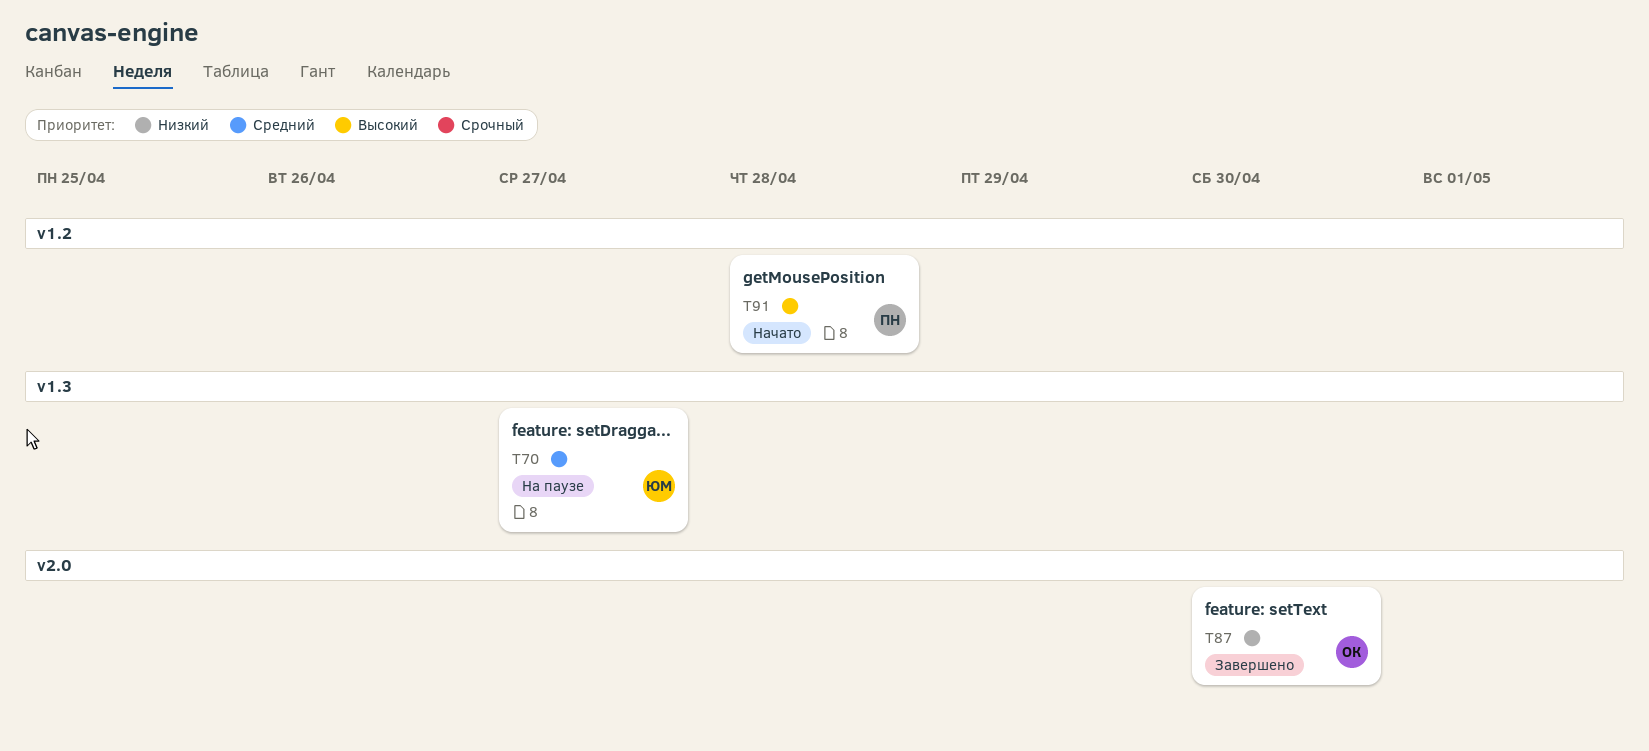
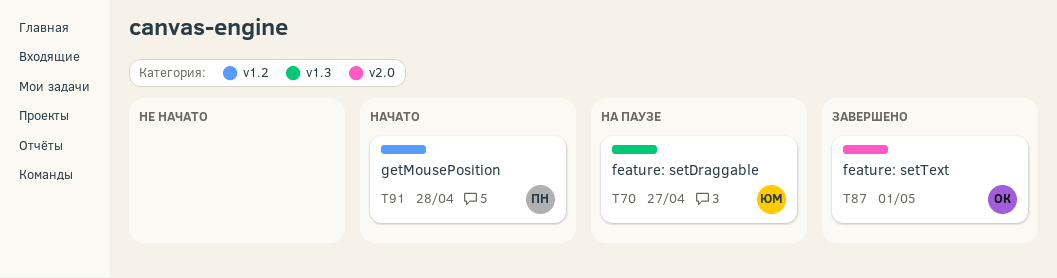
T87, due: Apr 30 -> May 1

